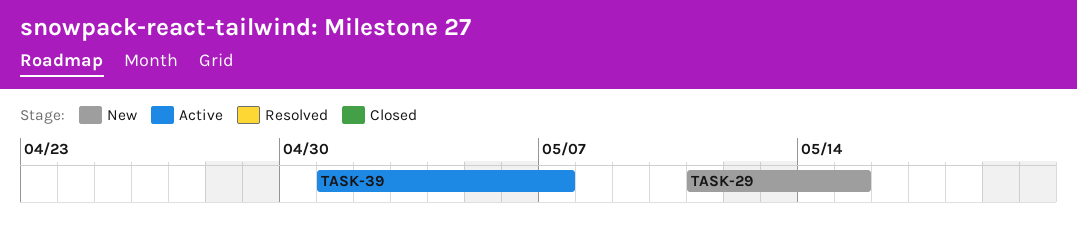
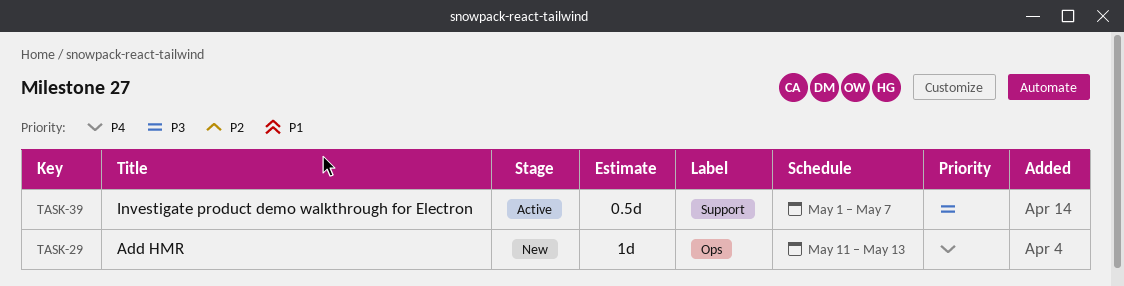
TASK-29, due: May 15 -> May 13

